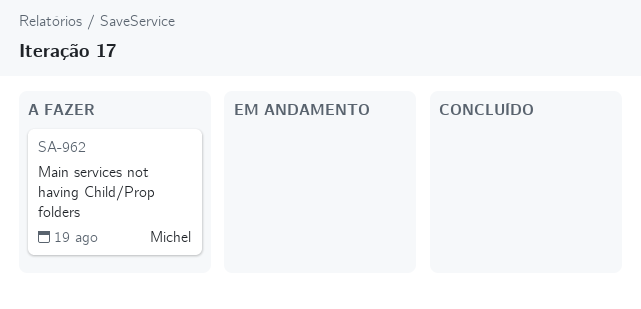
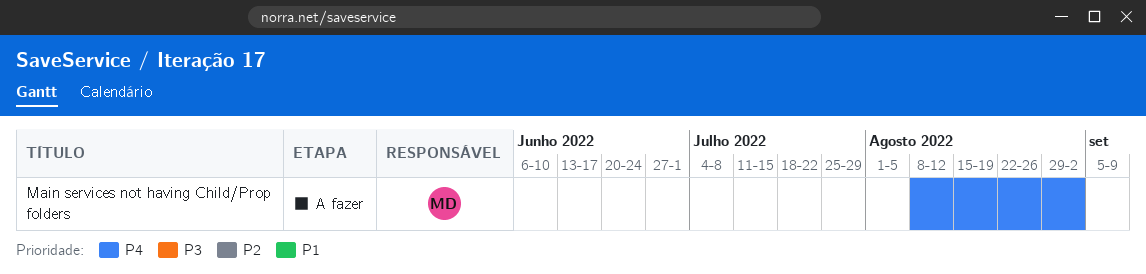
Main services not having Child/Prop folders, due: Aug 19 -> Sep 2

